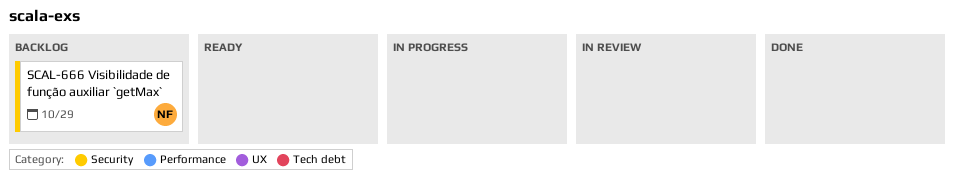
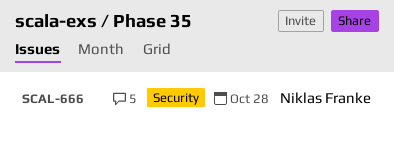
SCAL-666, due: Oct 29 -> Oct 28

